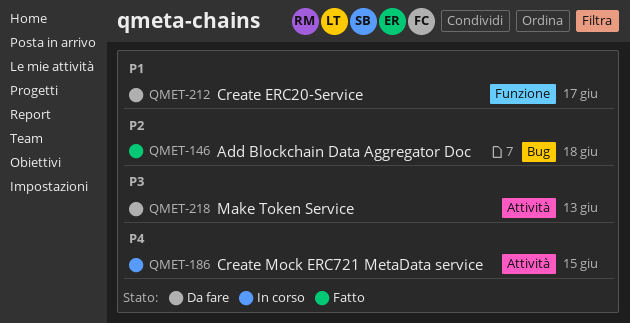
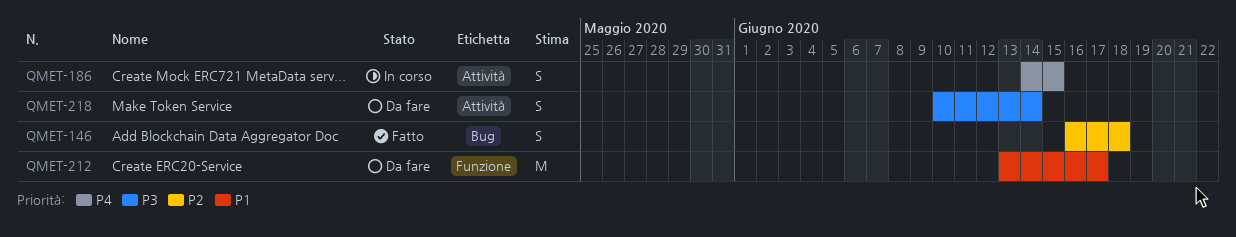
QMET-218, due: Jun 13 -> Jun 14

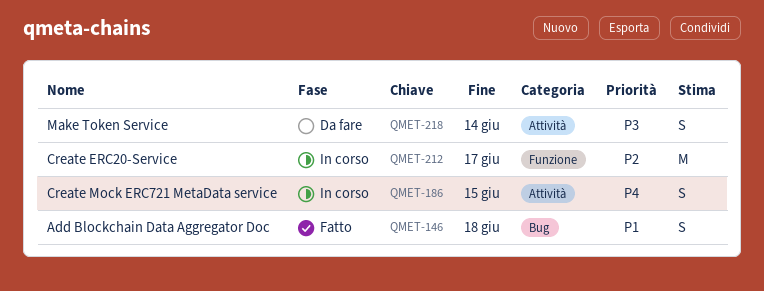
QMET-146, priority: P2 -> P1
QMET-212, status: Da fare -> In corso
QMET-212, priority: P1 -> P2

